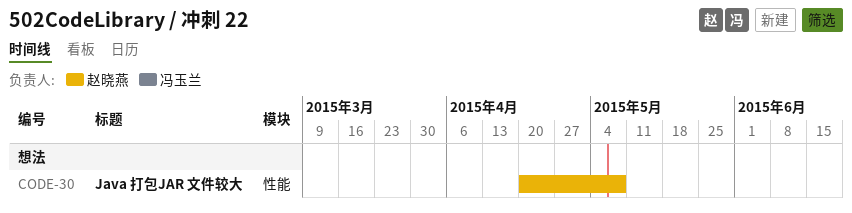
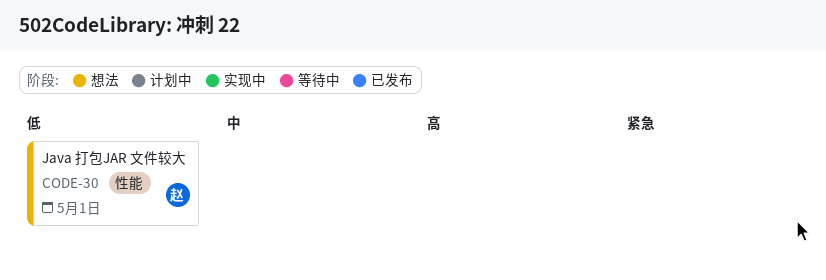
CODE-30, due: May 8 -> May 1

